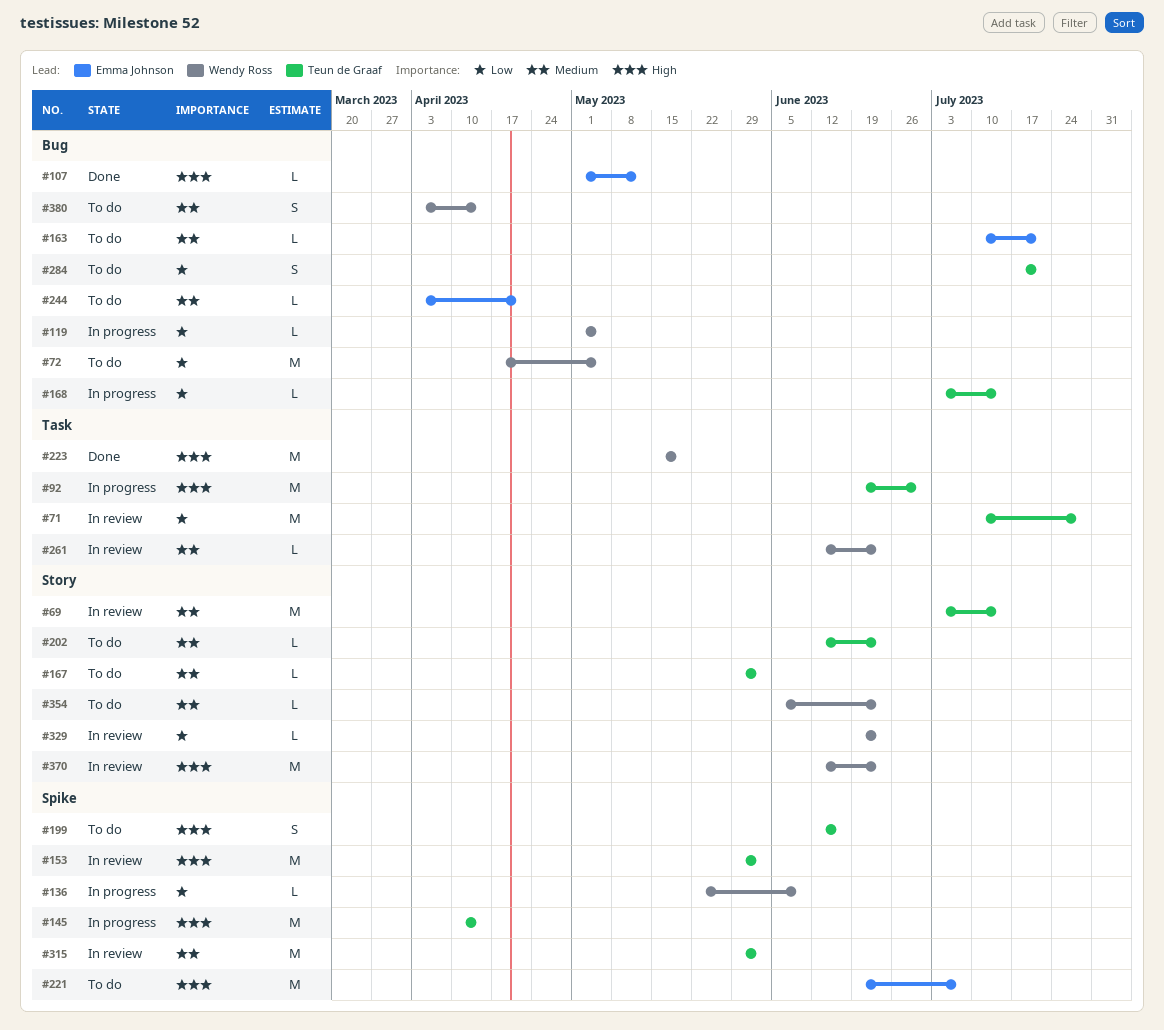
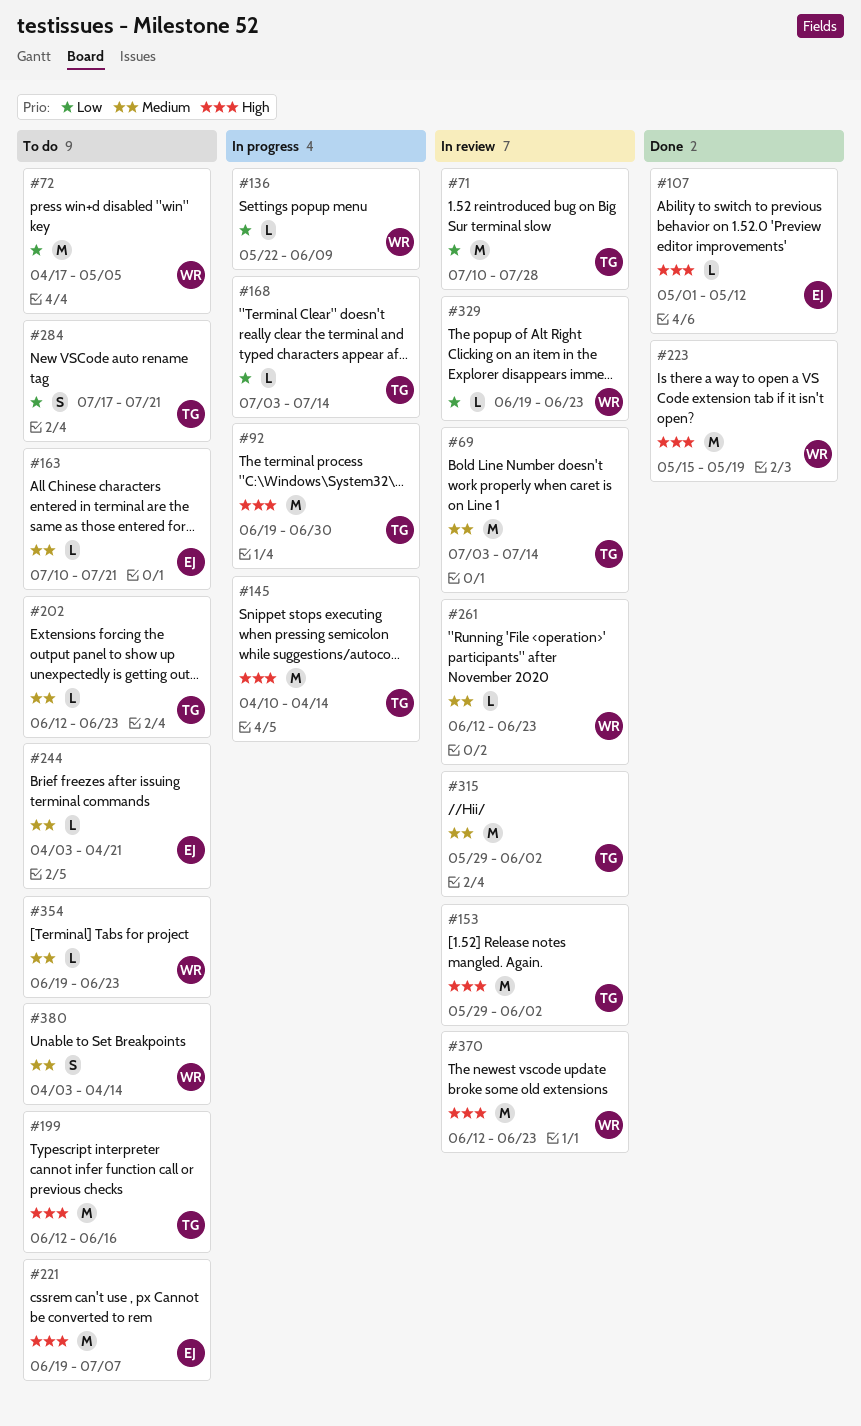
#119: present -> none
#167: present -> none
#199, estimate: S -> M
#354, start: Jun 5 -> Jun 19

